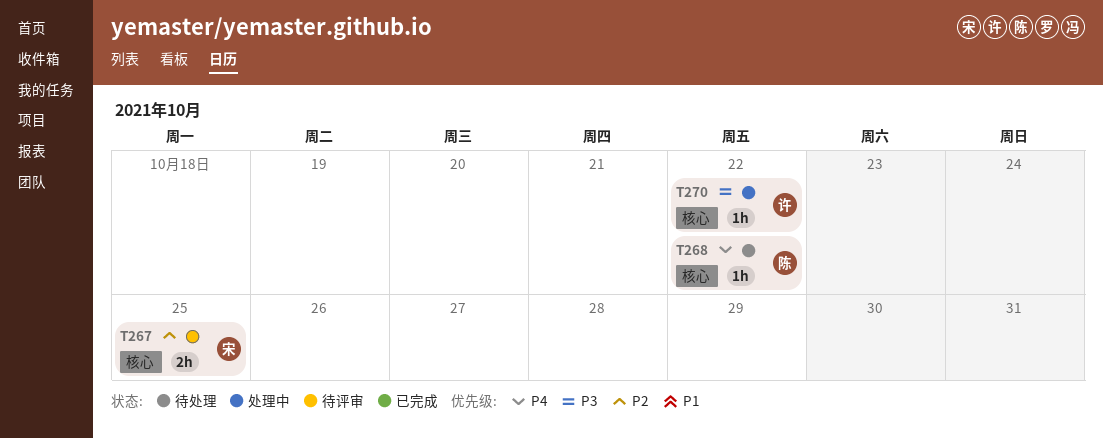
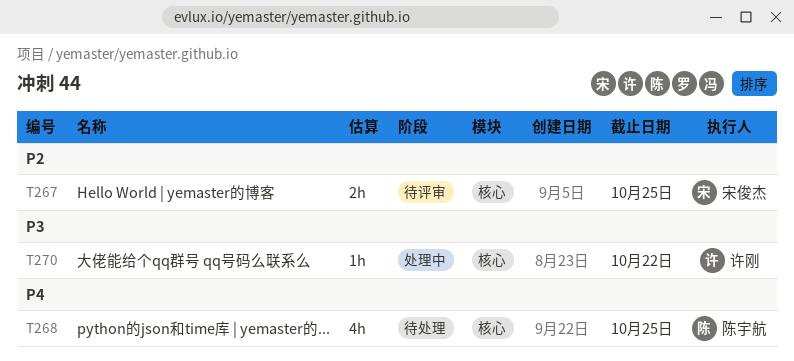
T268, estimate: 1h -> 4h
T268, due: Oct 22 -> Oct 25

